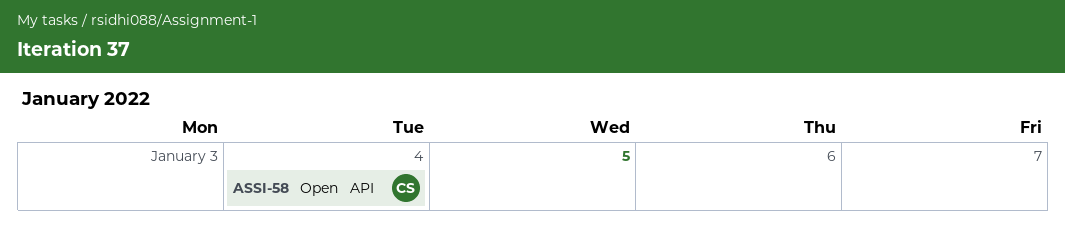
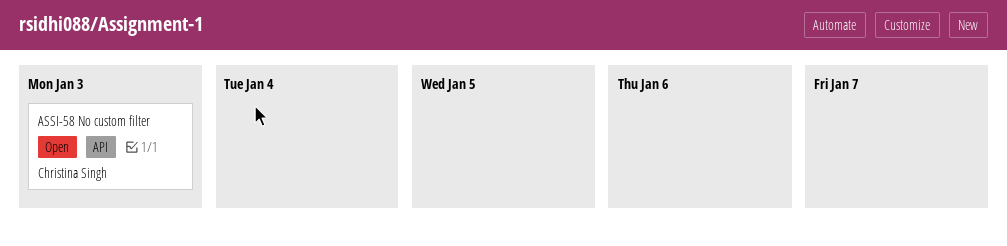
ASSI-58, due: Jan 4 -> Jan 3

